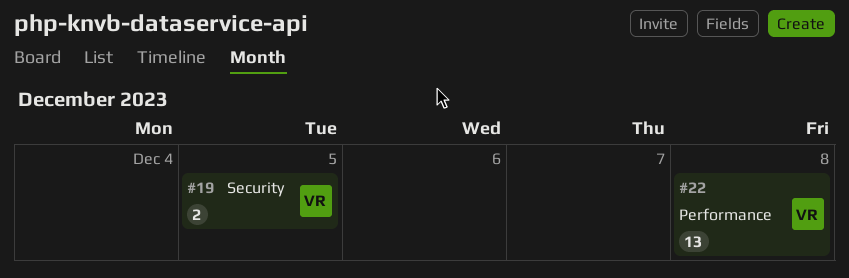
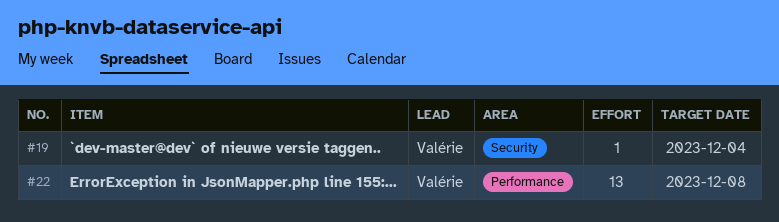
#19, estimate: 2 -> 1
#19, due: Dec 5 -> Dec 4

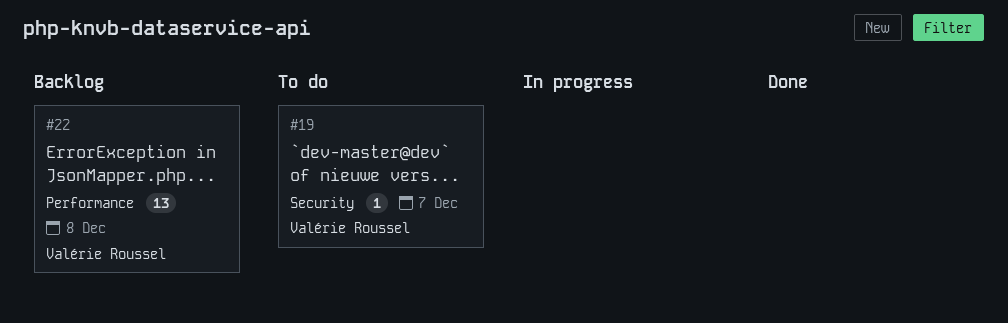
#19, due: Dec 4 -> Dec 7

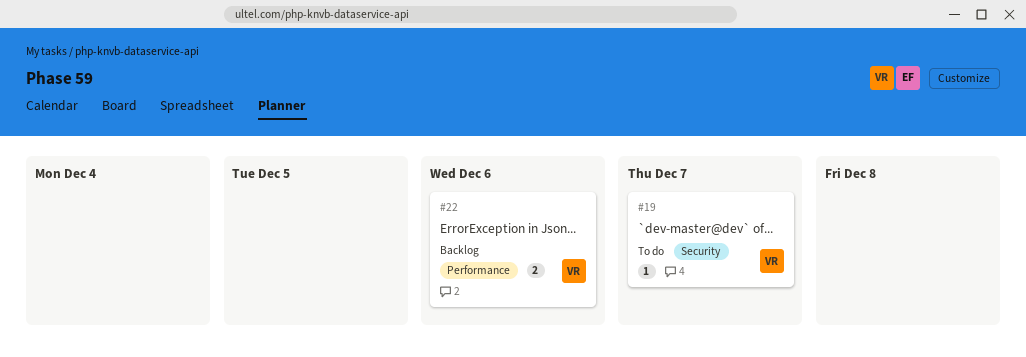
#22, estimate: 13 -> 2
#22, due: Dec 8 -> Dec 6

